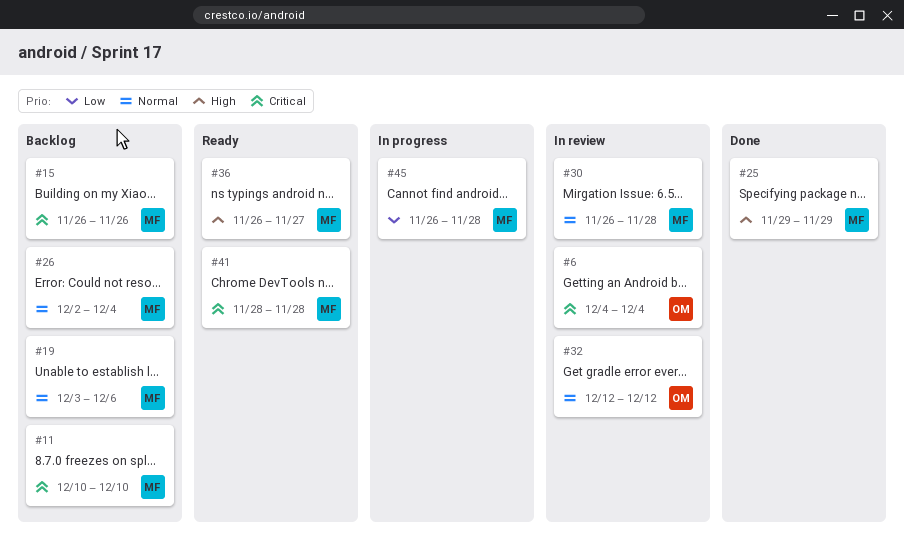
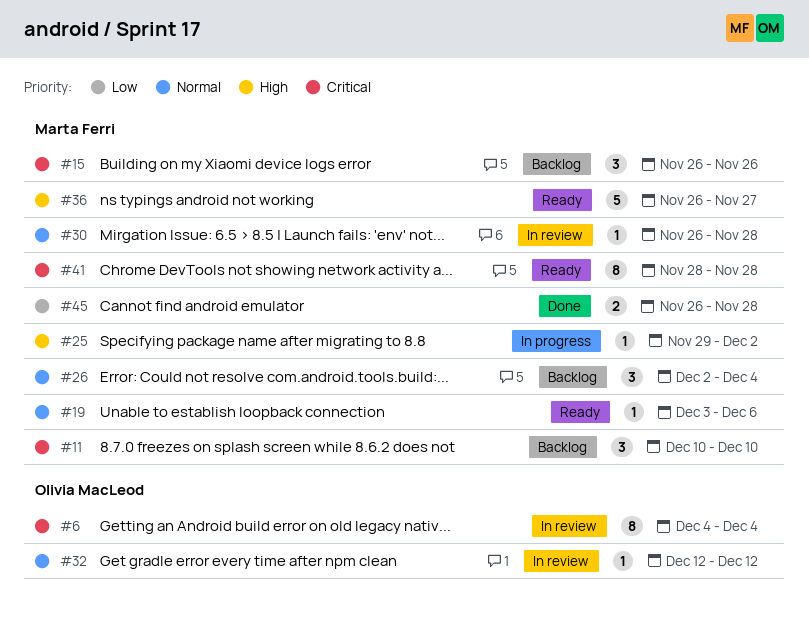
#19, status: Backlog -> Ready
#25, status: Done -> In progress
#25, due: Nov 29 -> Dec 2
#45, status: In progress -> Done

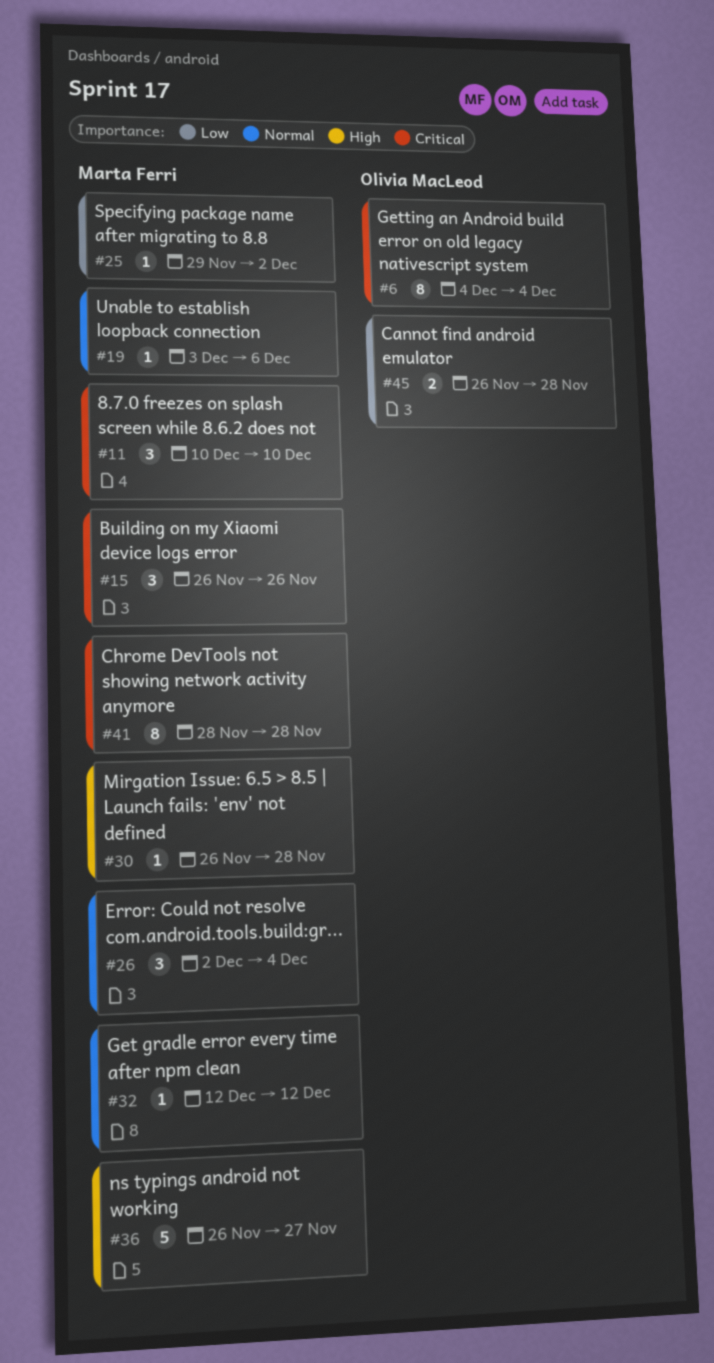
#25, priority: High -> Low
#30, priority: Normal -> High
#32, owner: Olivia MacLeod -> Marta Ferri
#45, owner: Marta Ferri -> Olivia MacLeod

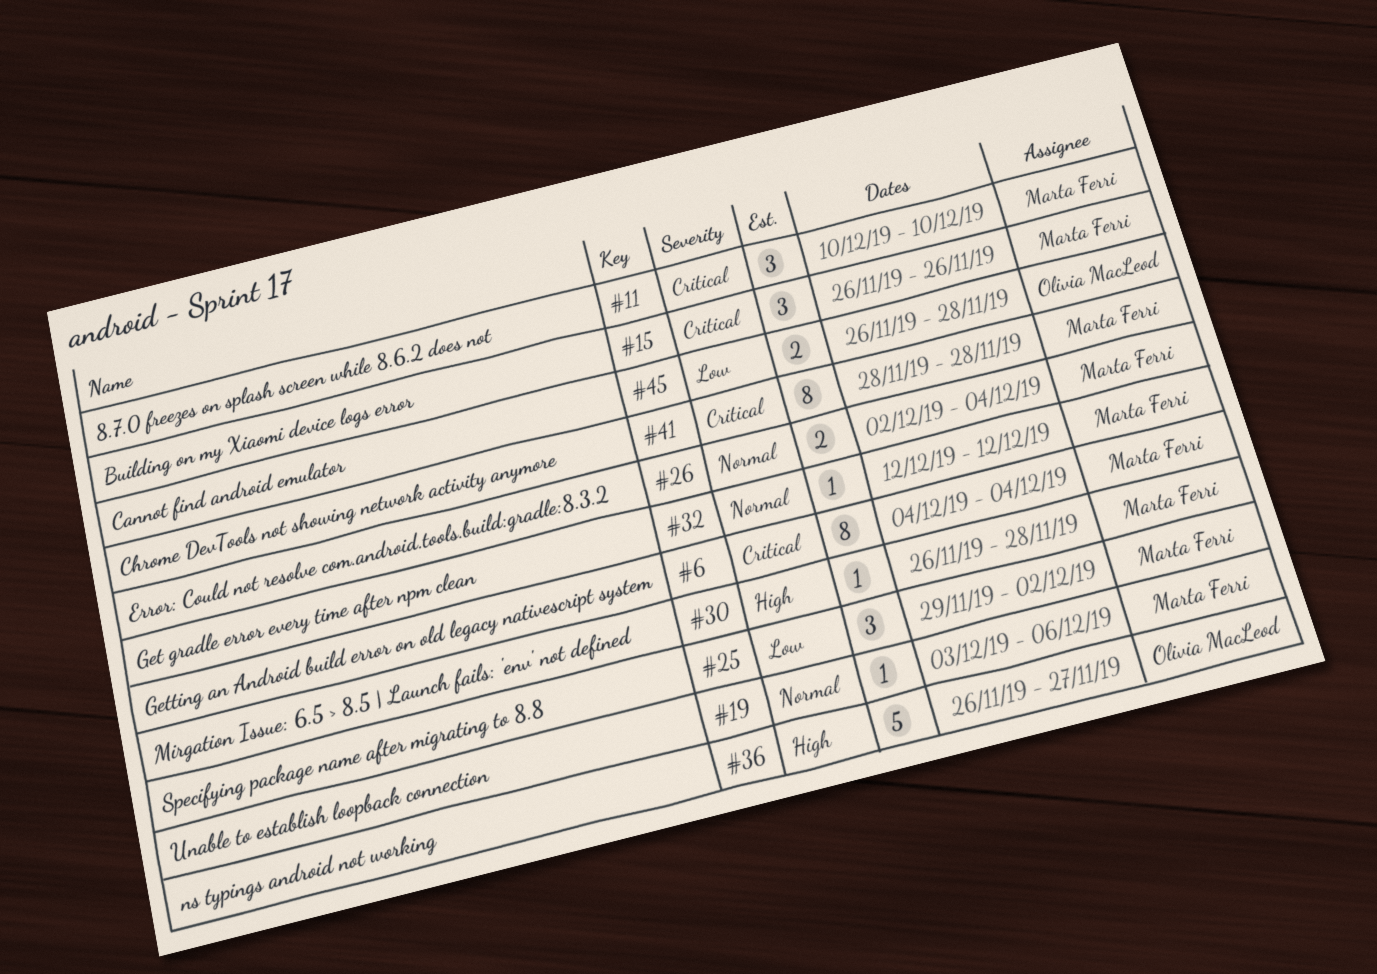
#6, owner: Olivia MacLeod -> Marta Ferri
#25, estimate: 1 -> 3
#26, estimate: 3 -> 2
#36, owner: Marta Ferri -> Olivia MacLeod

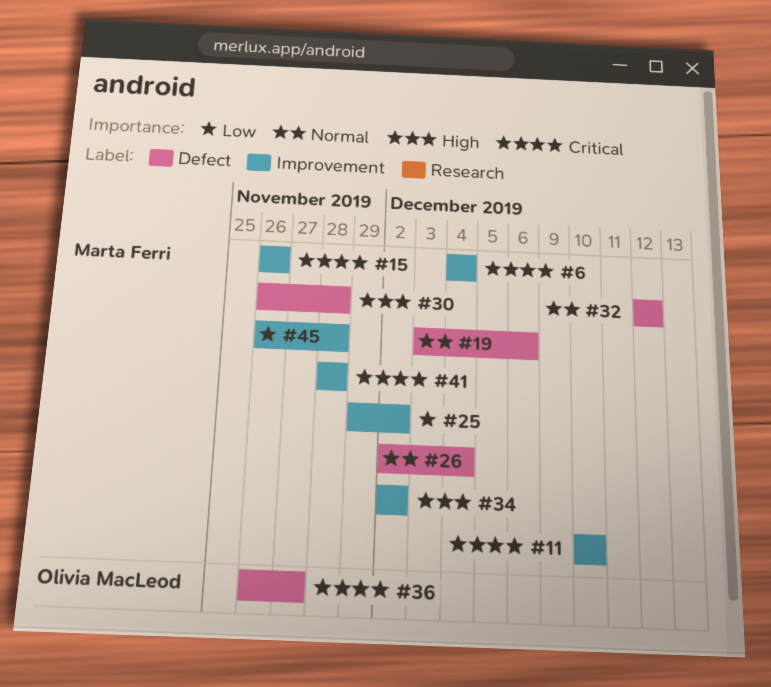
#34: none -> present
#36, priority: High -> Critical
#45, owner: Olivia MacLeod -> Marta Ferri

